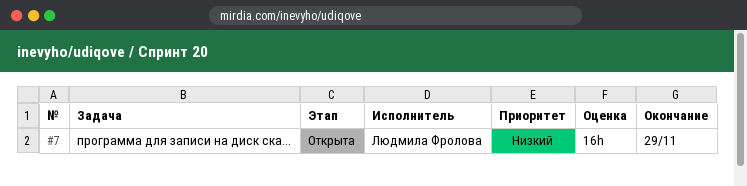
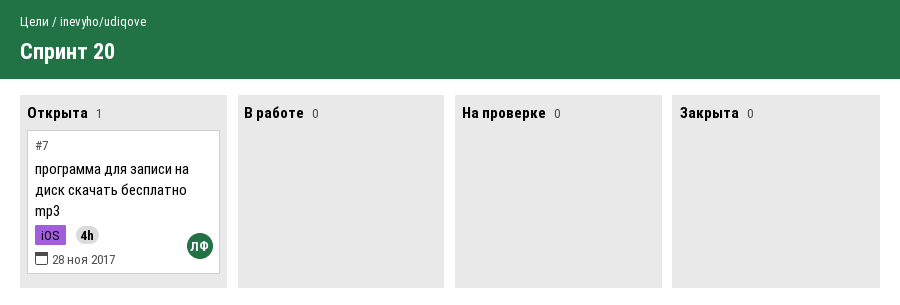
#7, estimate: 16h -> 4h
#7, due: Nov 29 -> Nov 28

